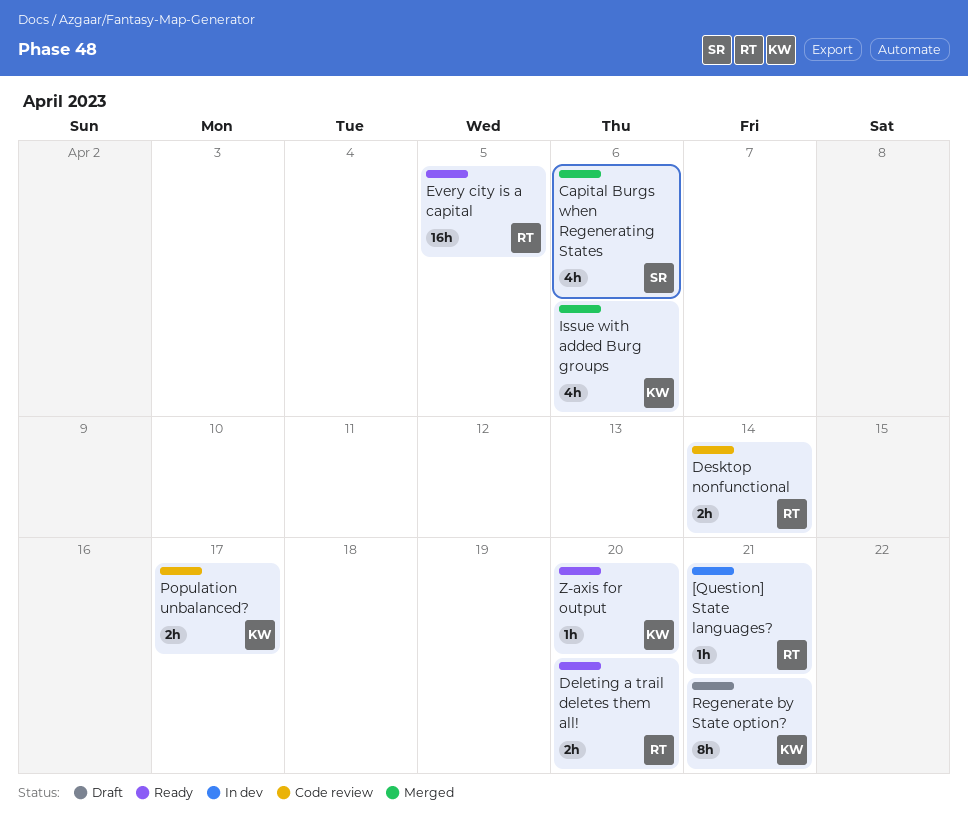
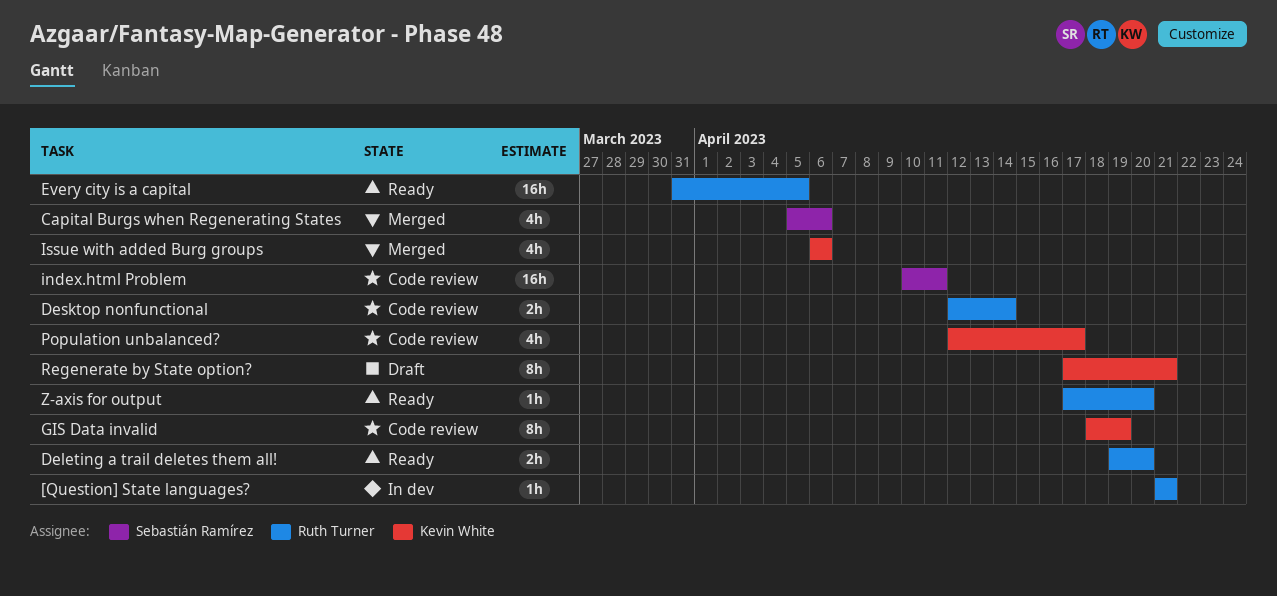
GIS Data invalid: none -> present
index.html Problem: none -> present
Population unbalanced?, estimate: 2h -> 4h
Z-axis for output, owner: Kevin White -> Ruth Turner

